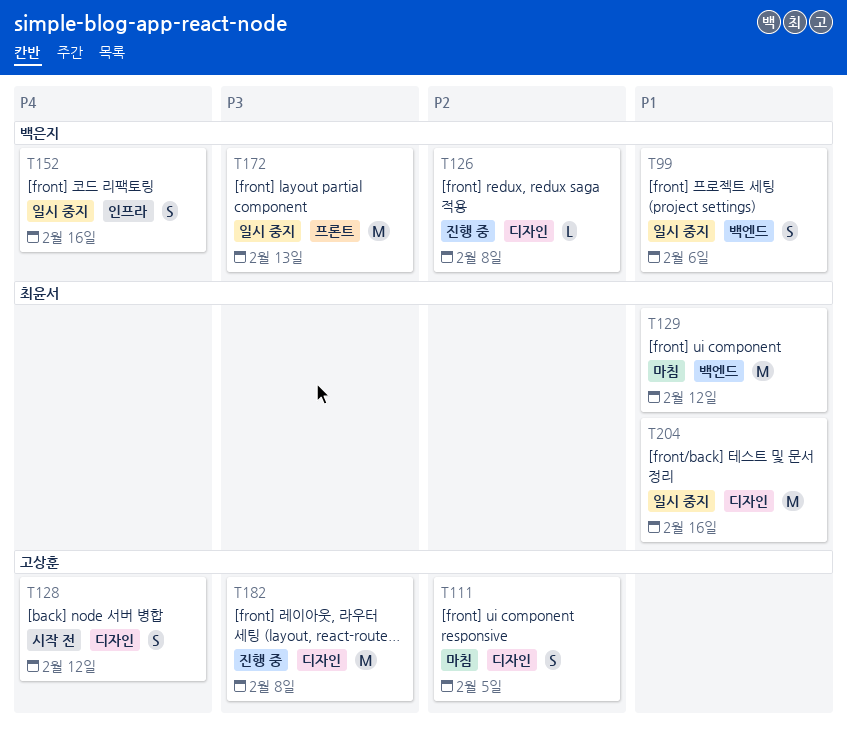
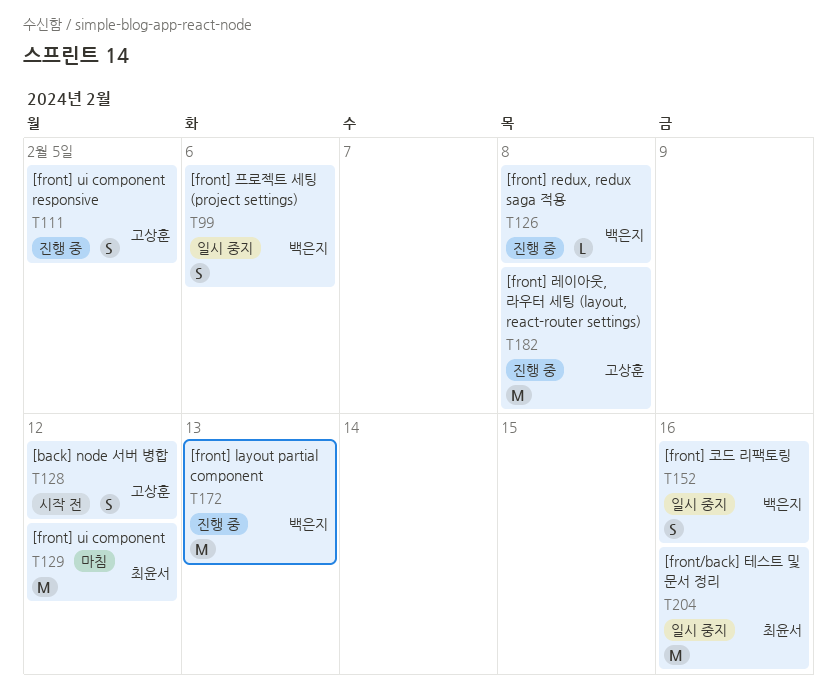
T111, status: 마침 -> 진행 중
T172, status: 일시 중지 -> 진행 중

